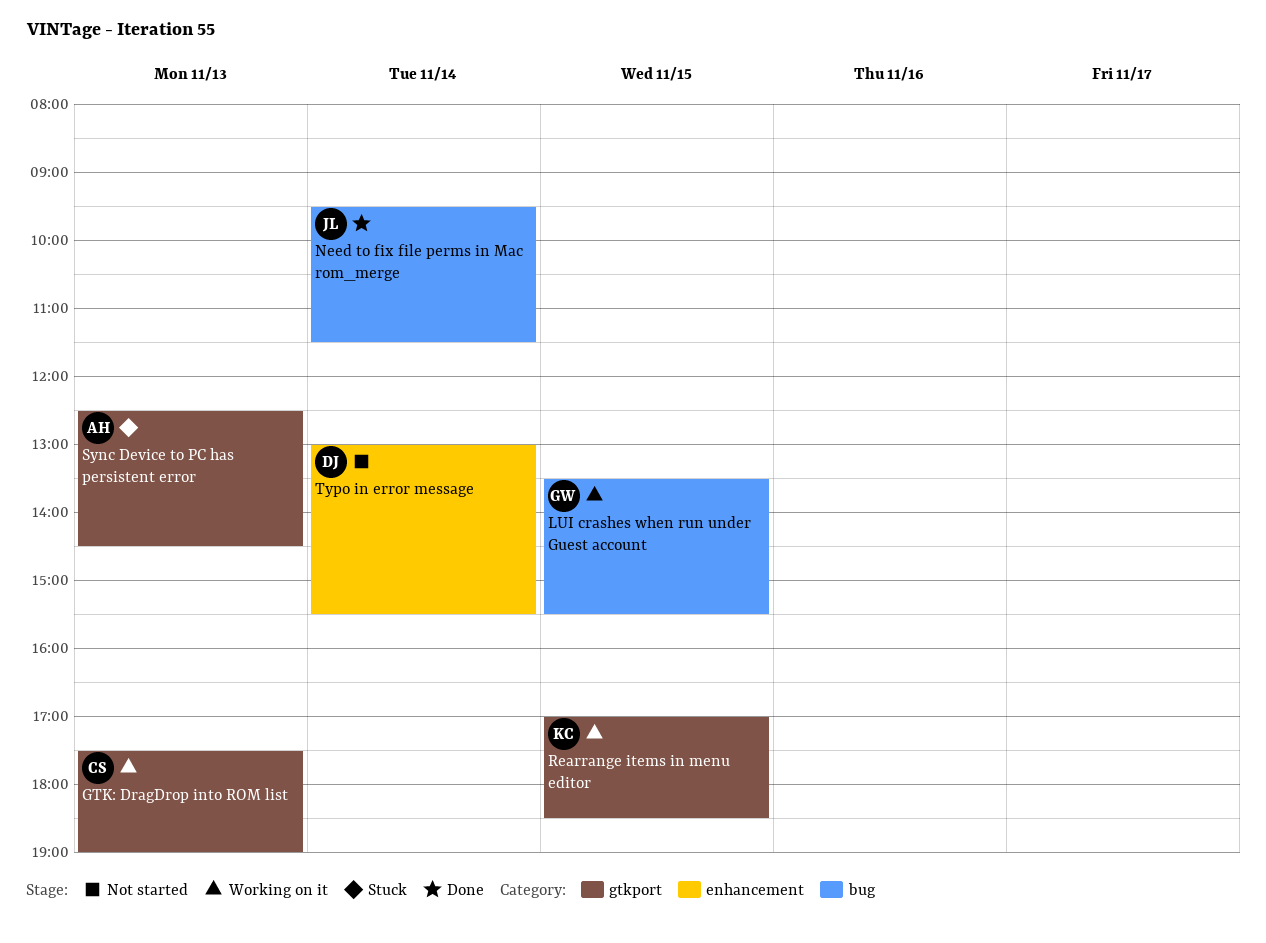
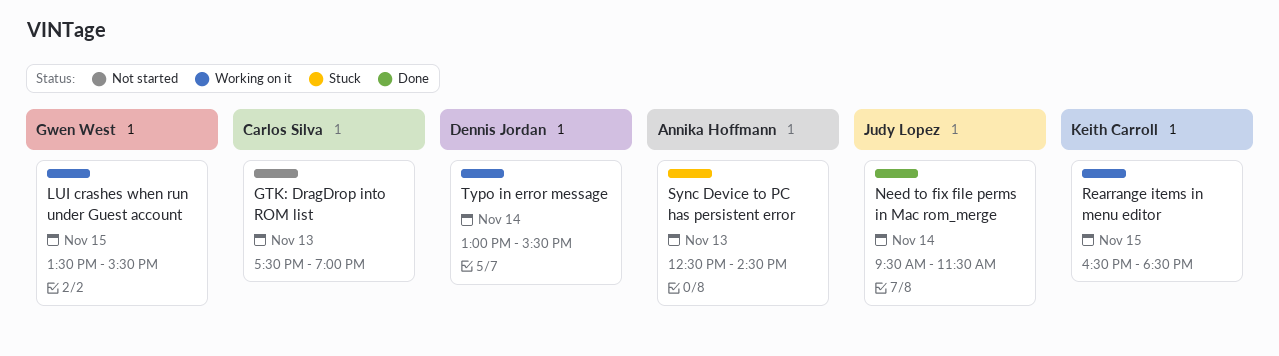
GTK: DragDrop into ROM list, status: Working on it -> Not started
Rearrange items in menu editor, begins: 17:00 -> 16:30
Typo in error message, status: Not started -> Working on it

